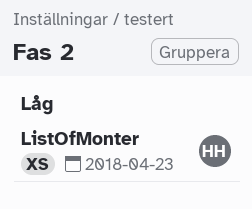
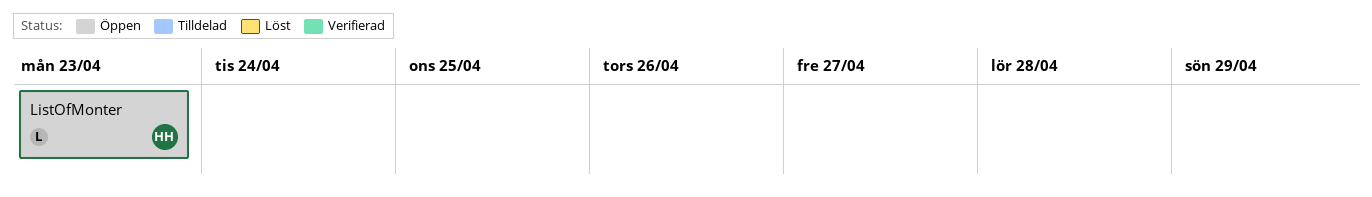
ListOfMonter, estimate: XS -> L

